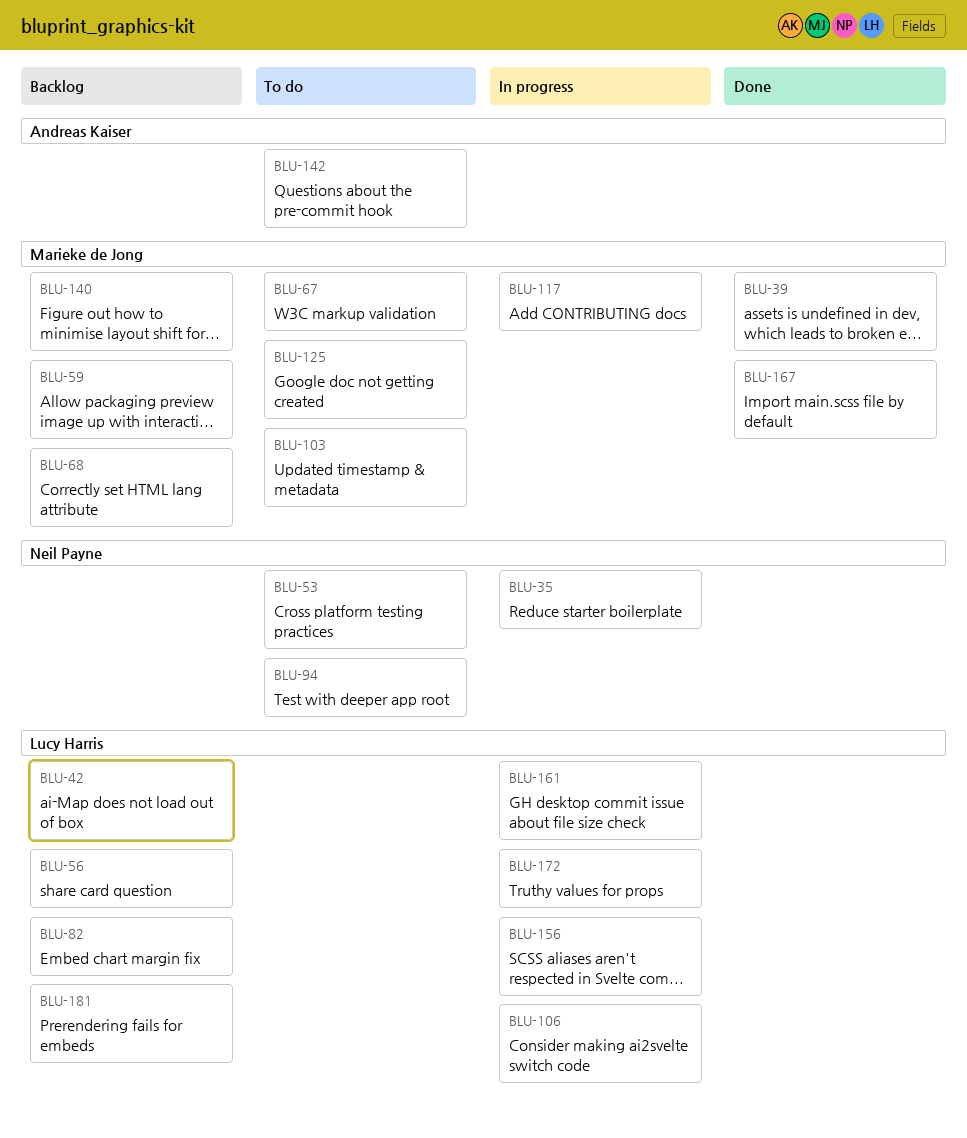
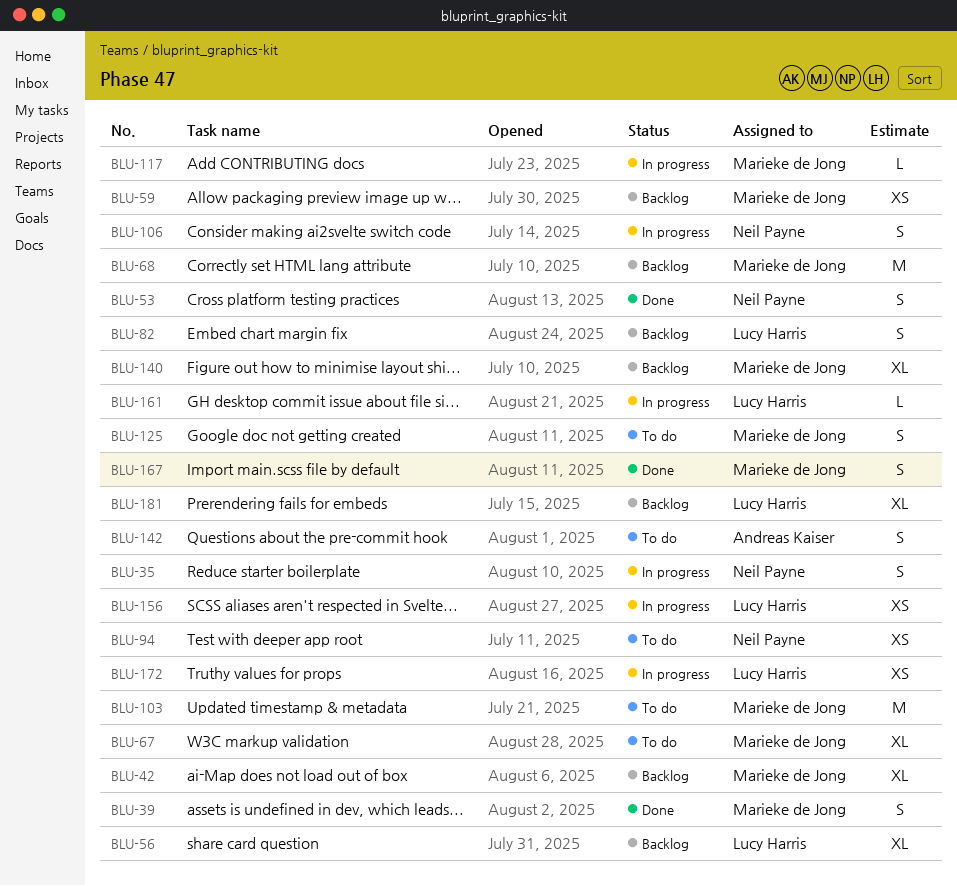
BLU-42, owner: Lucy Harris -> Marieke de Jong
BLU-53, status: To do -> Done
BLU-106, owner: Lucy Harris -> Neil Payne

